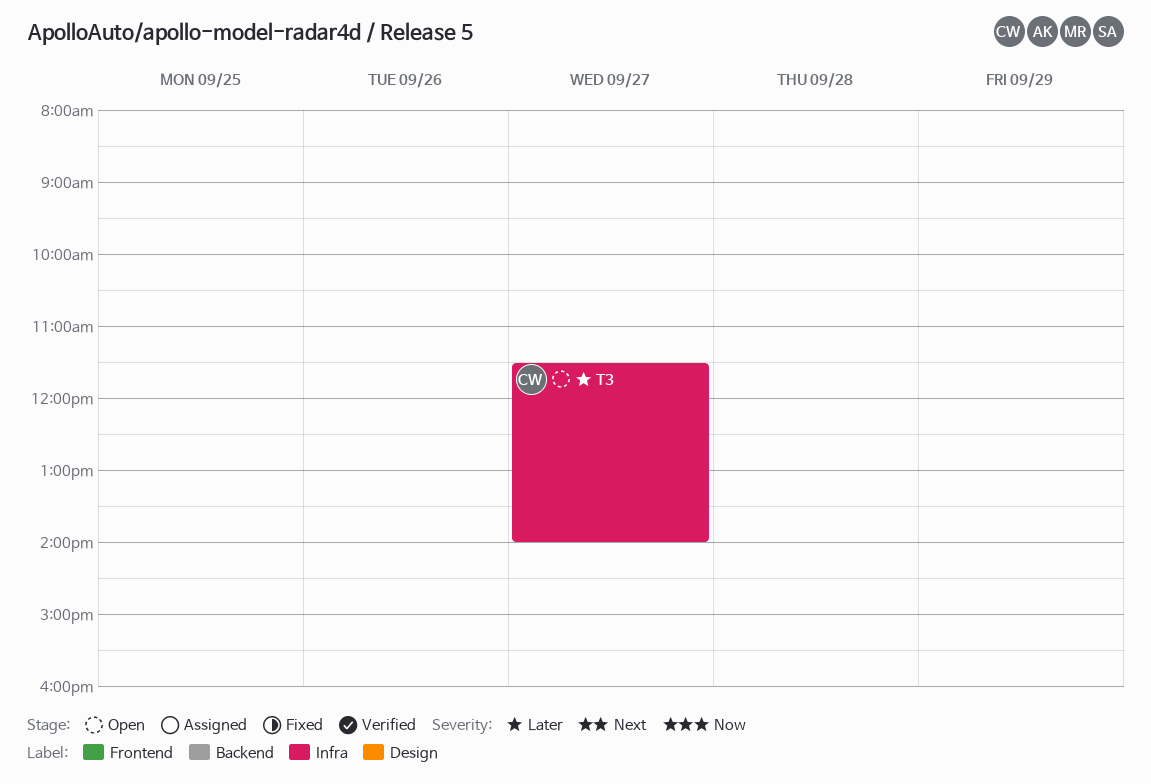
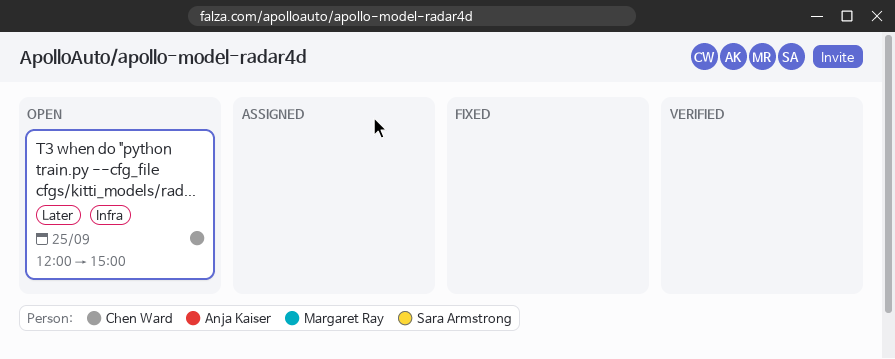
T3, day: Sep 27 -> Sep 25
T3, begins: 11:30 -> 12:00
T3, ends: 14:00 -> 15:00

